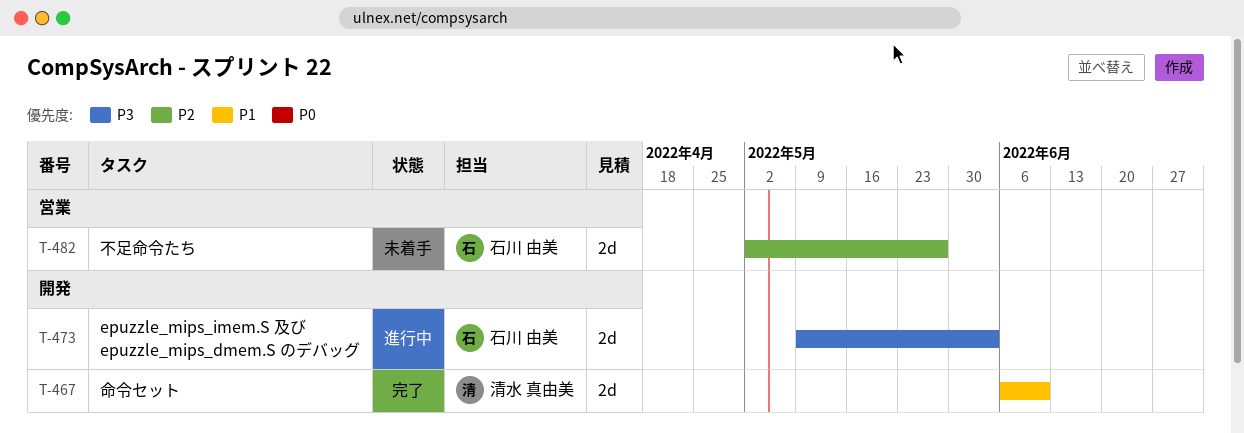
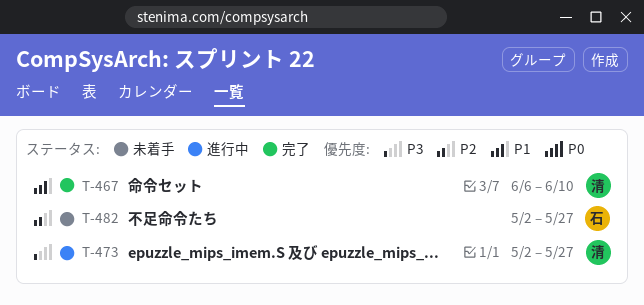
T-473, owner: 石川 由美 -> 清水 真由美
T-473, start: May 9 -> May 2
T-473, due: Jun 3 -> May 27

